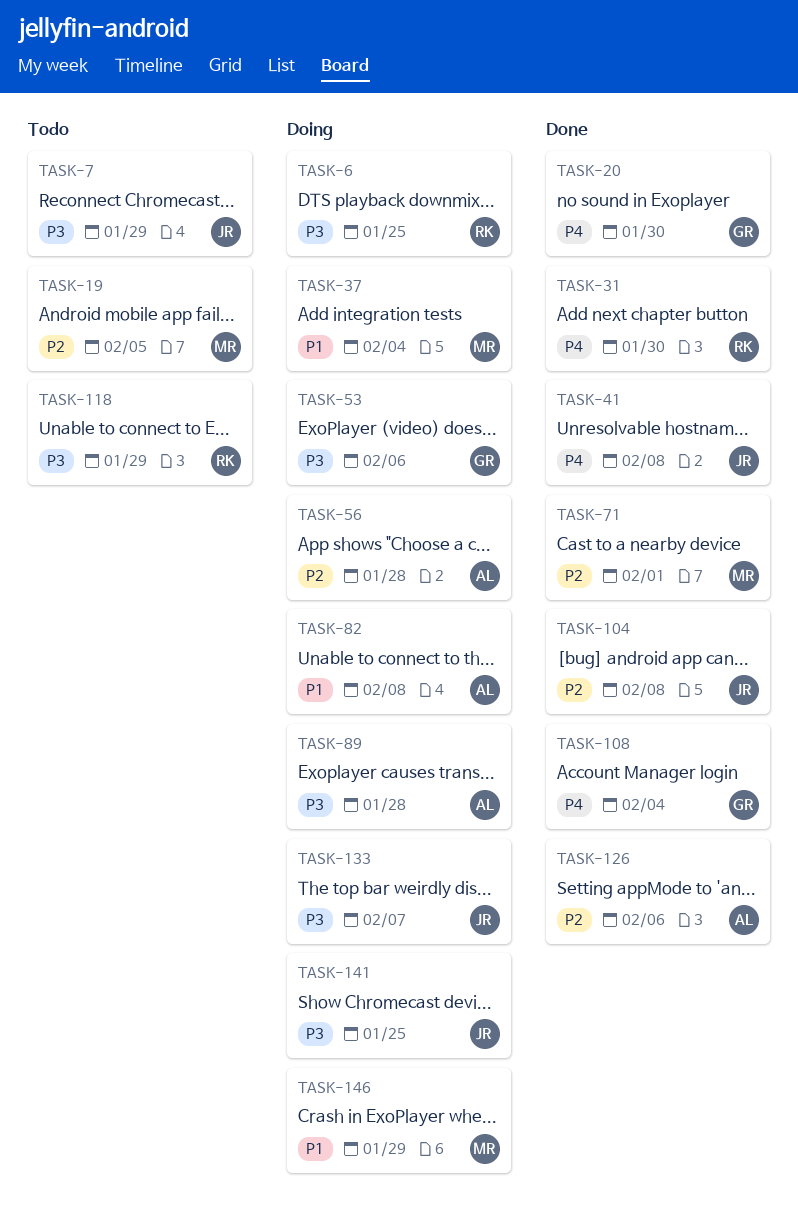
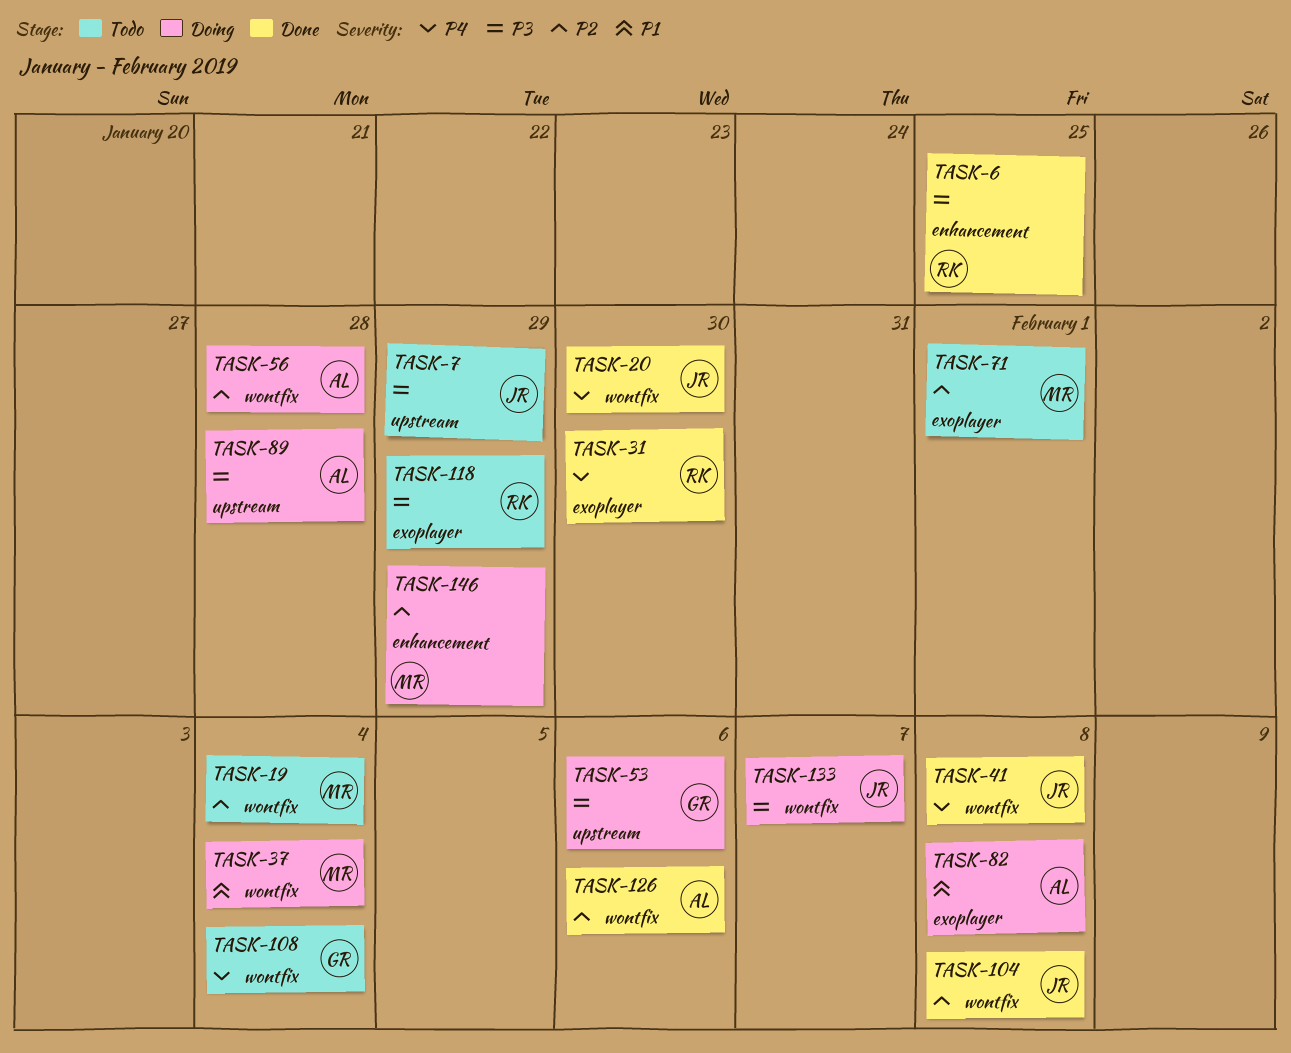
TASK-6, status: Doing -> Done
TASK-19, due: Feb 5 -> Feb 4
TASK-20, owner: GR -> JR
TASK-71, status: Done -> Todo
TASK-108, status: Done -> Todo
TASK-141: present -> none
TASK-146, priority: P1 -> P2

